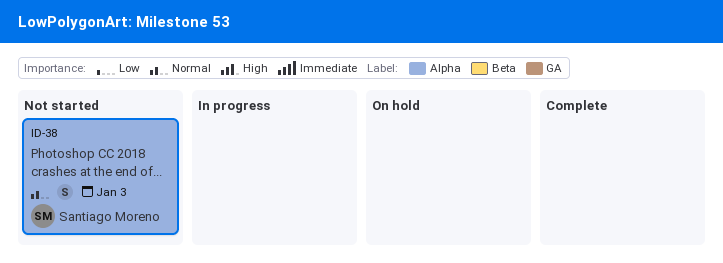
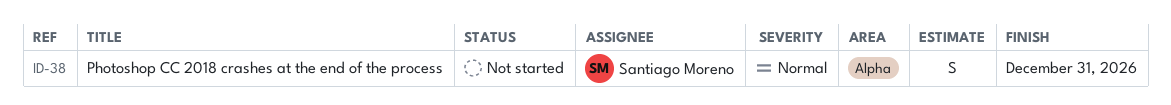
ID-38, due: Jan 3 -> Dec 31

